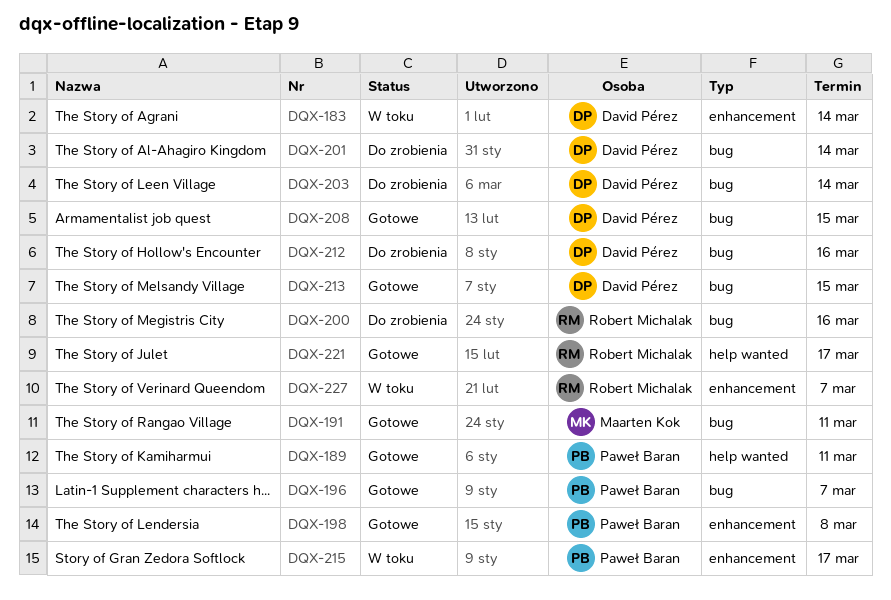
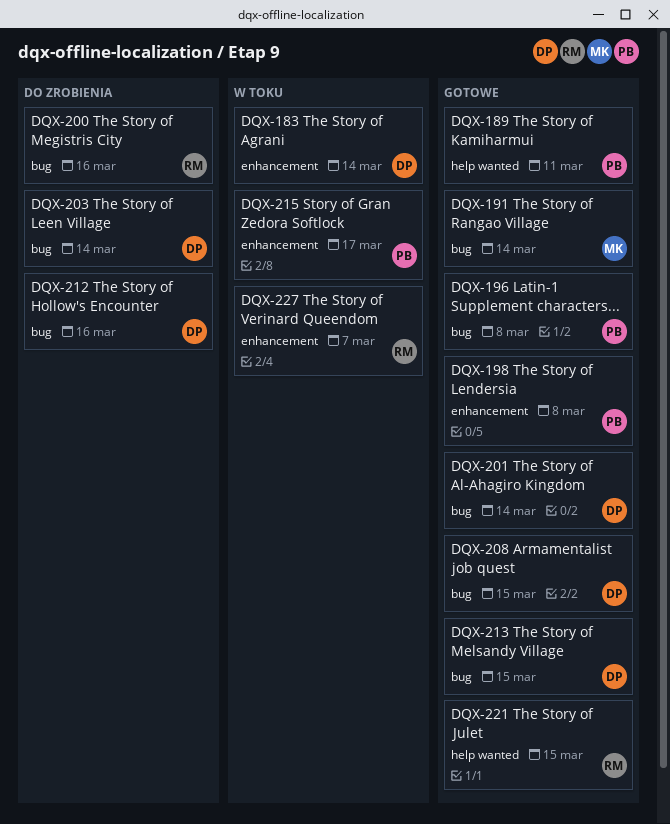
DQX-191, due: Mar 11 -> Mar 14
DQX-196, due: Mar 7 -> Mar 8
DQX-201, status: Do zrobienia -> Gotowe
DQX-221, due: Mar 17 -> Mar 15

